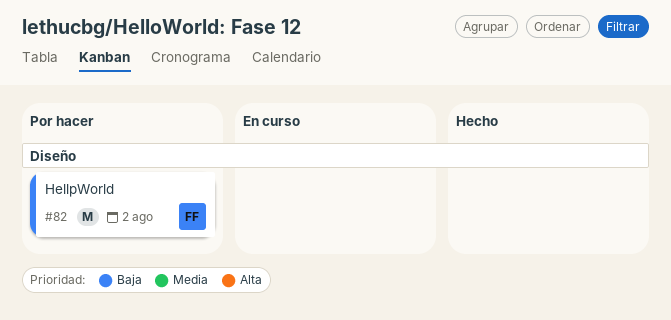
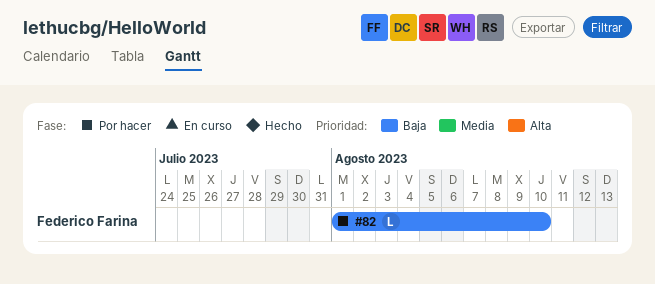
#82, estimate: M -> L
#82, due: Aug 2 -> Aug 10

